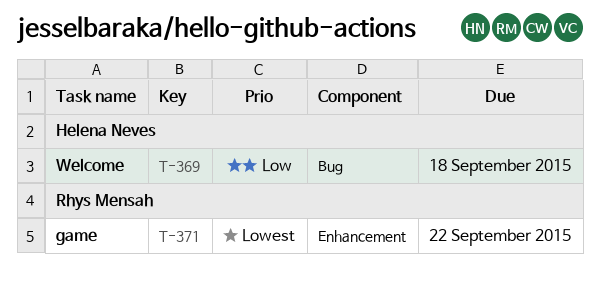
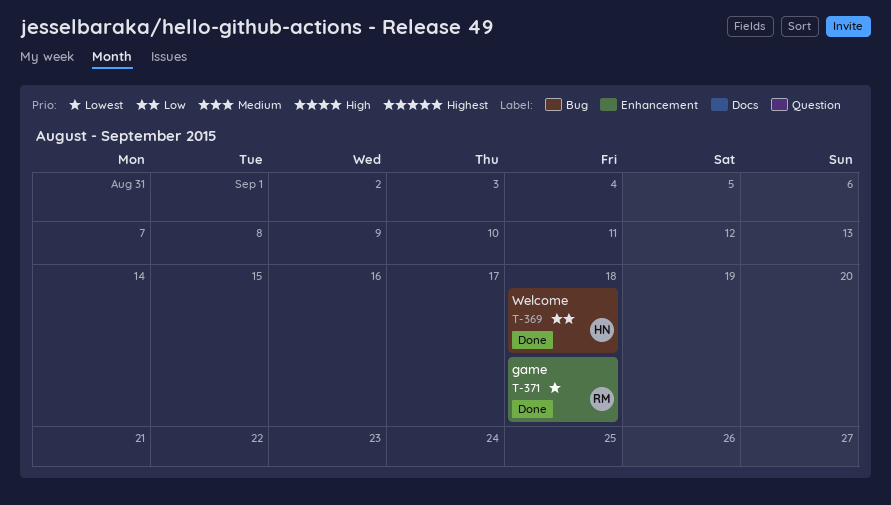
T-371, due: Sep 22 -> Sep 18

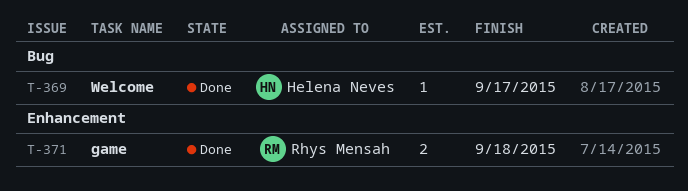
T-369, due: Sep 18 -> Sep 17

